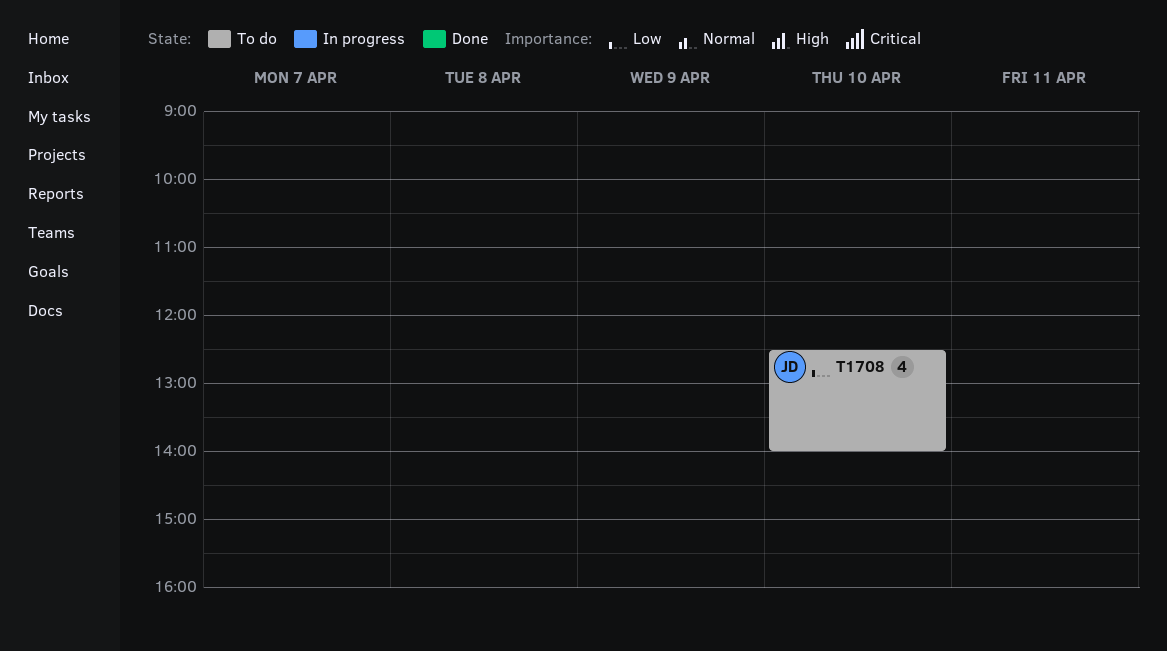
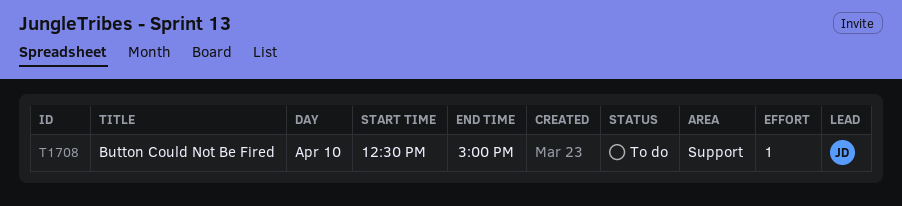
T1708, estimate: 4 -> 1
T1708, ends: 14:00 -> 15:00

